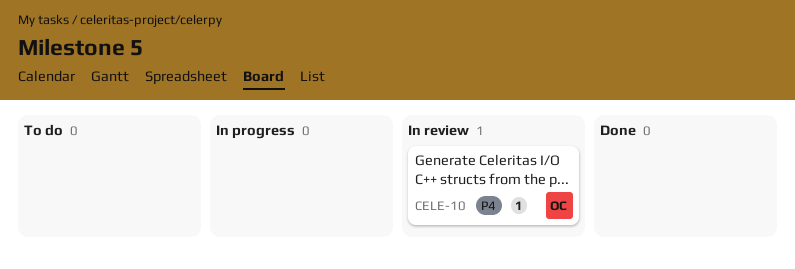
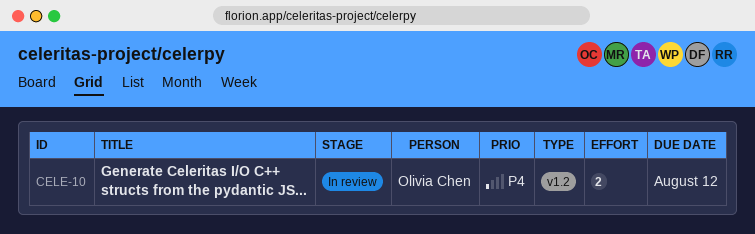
CELE-10, estimate: 1 -> 2

